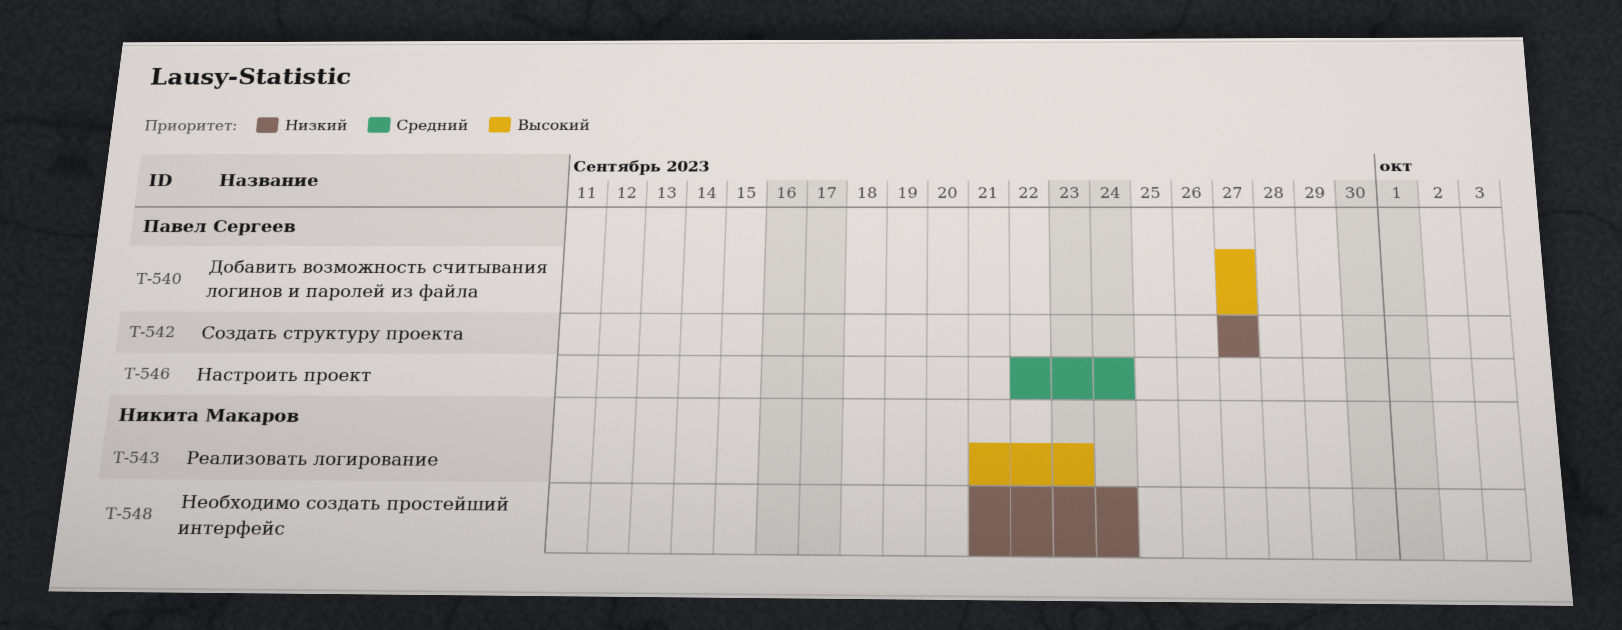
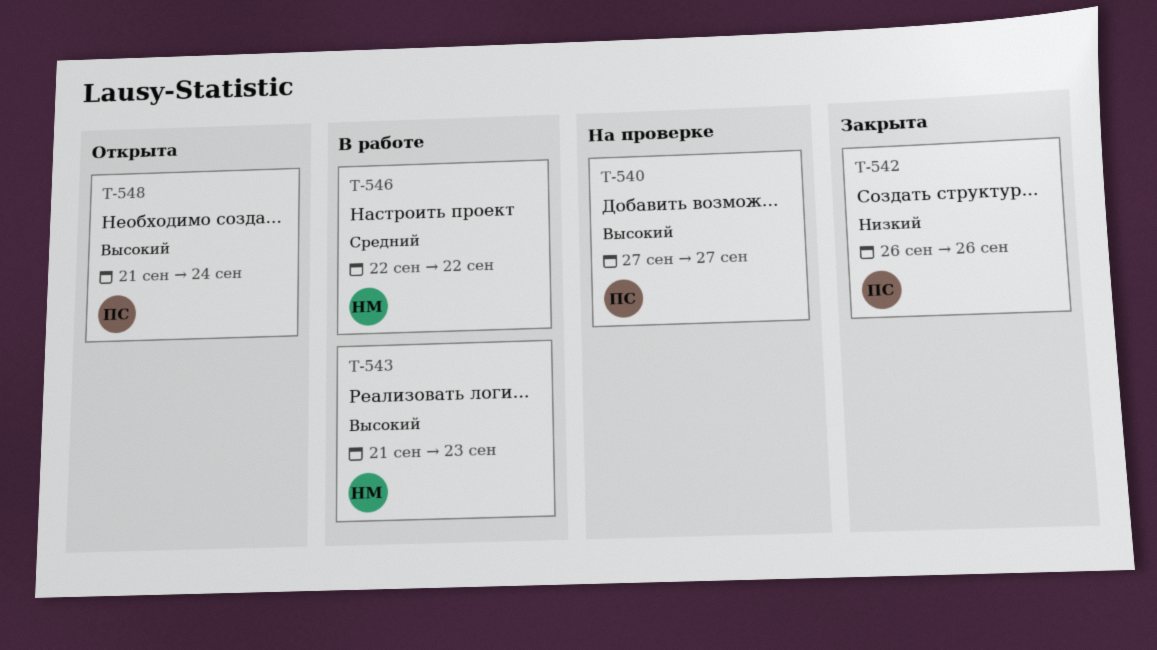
T-542, start: Sep 27 -> Sep 26
T-542, due: Sep 27 -> Sep 26
T-546, owner: Павел Сергеев -> Никита Макаров
T-546, due: Sep 24 -> Sep 22
T-548, owner: Никита Макаров -> Павел Сергеев
T-548, priority: Низкий -> Высокий

